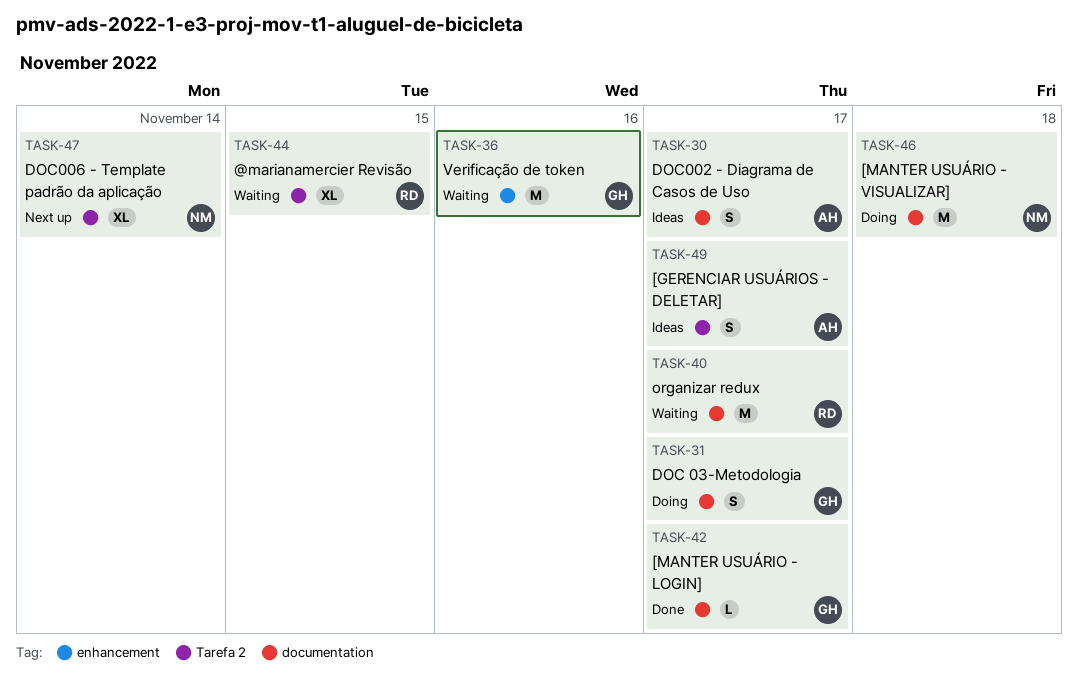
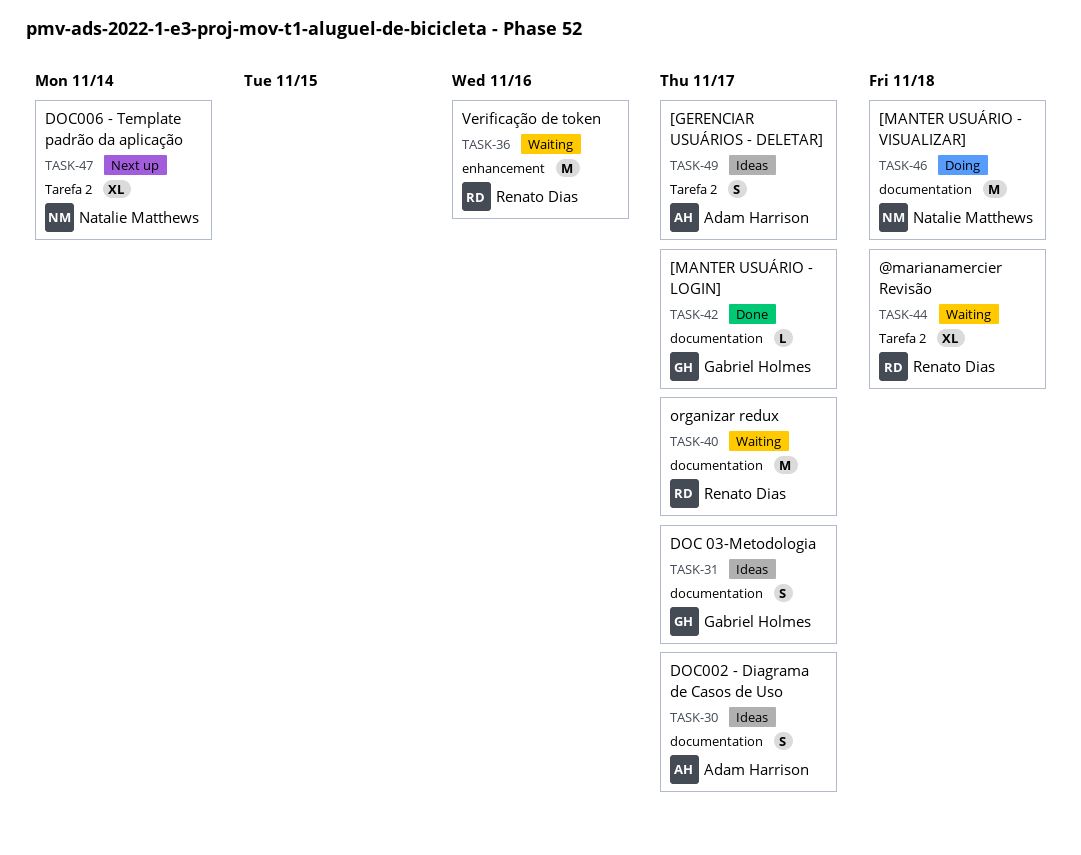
TASK-31, status: Doing -> Ideas
TASK-36, owner: Gabriel Holmes -> Renato Dias
TASK-44, due: Nov 15 -> Nov 18

